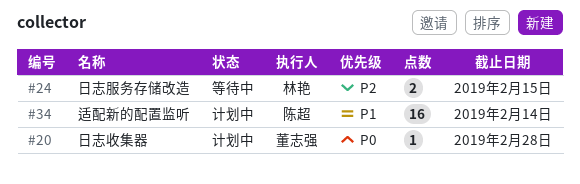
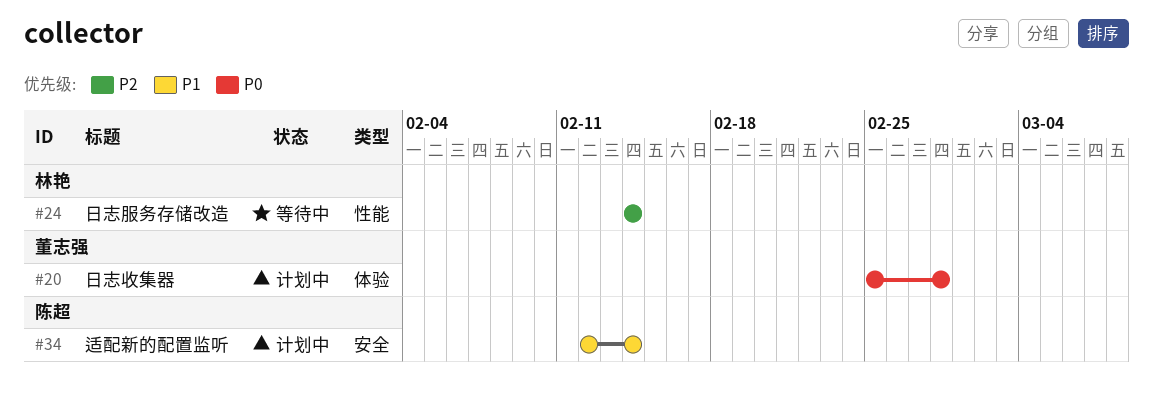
#24, due: Feb 15 -> Feb 14

